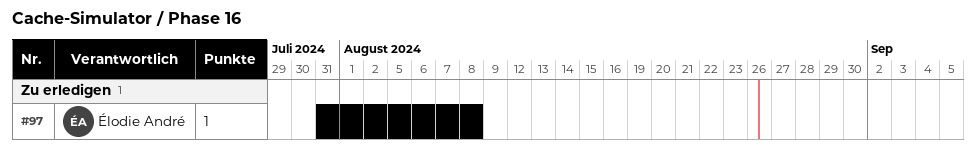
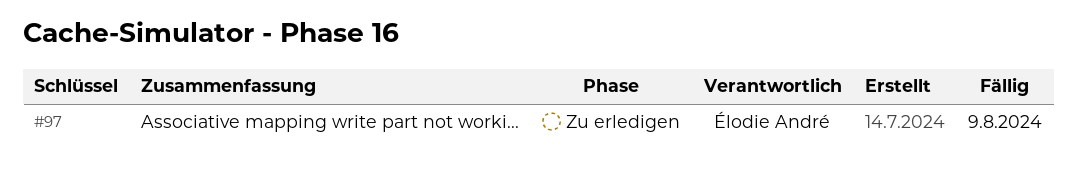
#97, due: Aug 8 -> Aug 9

